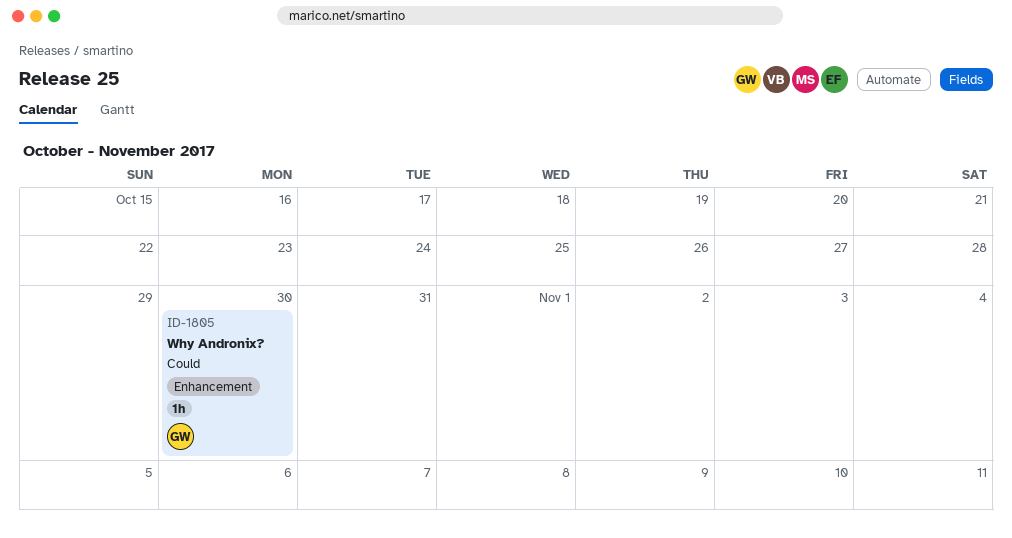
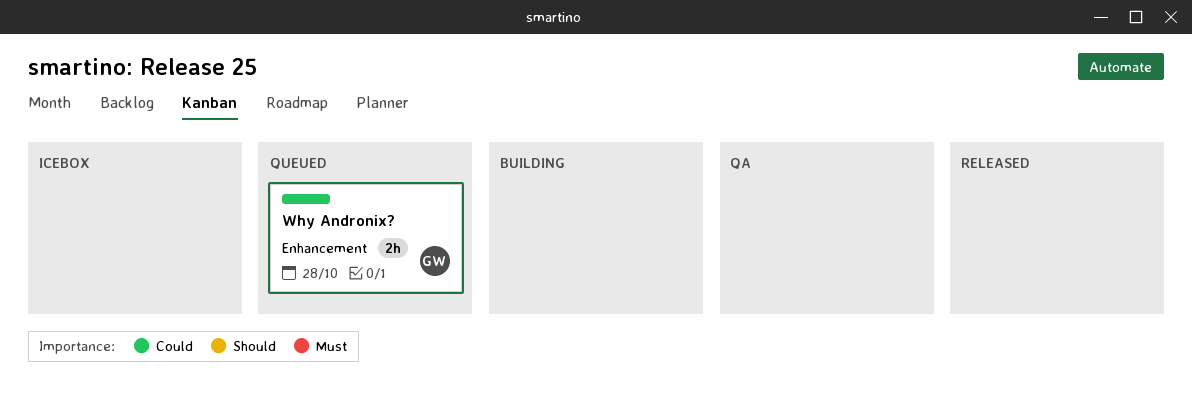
Why Andronix?, estimate: 1h -> 2h
Why Andronix?, due: Oct 30 -> Oct 28

